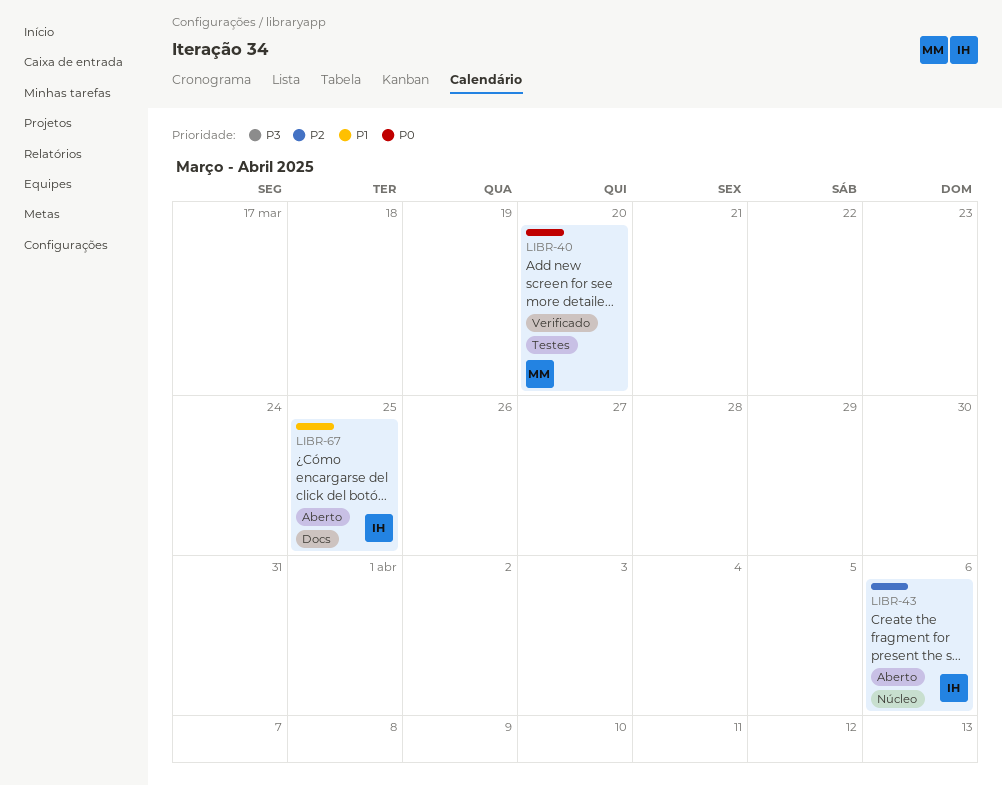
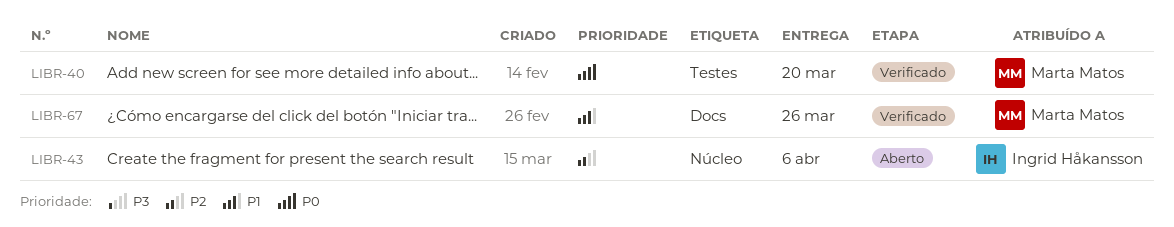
LIBR-67, status: Aberto -> Verificado
LIBR-67, owner: Ingrid Håkansson -> Marta Matos
LIBR-67, due: Mar 25 -> Mar 26

